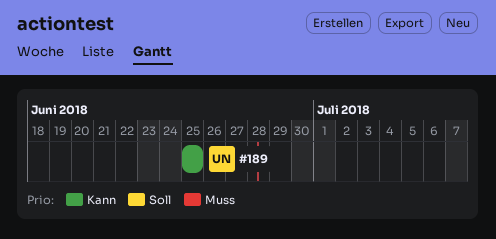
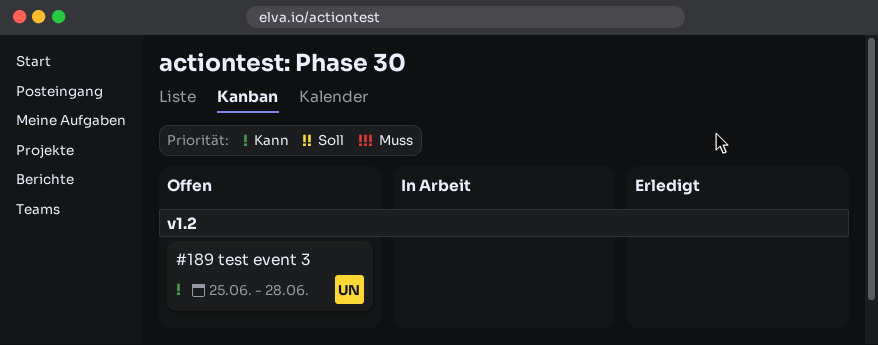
#189, due: Jun 25 -> Jun 28

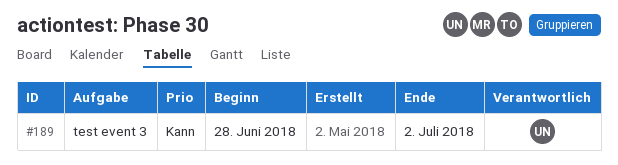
#189, start: Jun 25 -> Jun 28
#189, due: Jun 28 -> Jul 2

